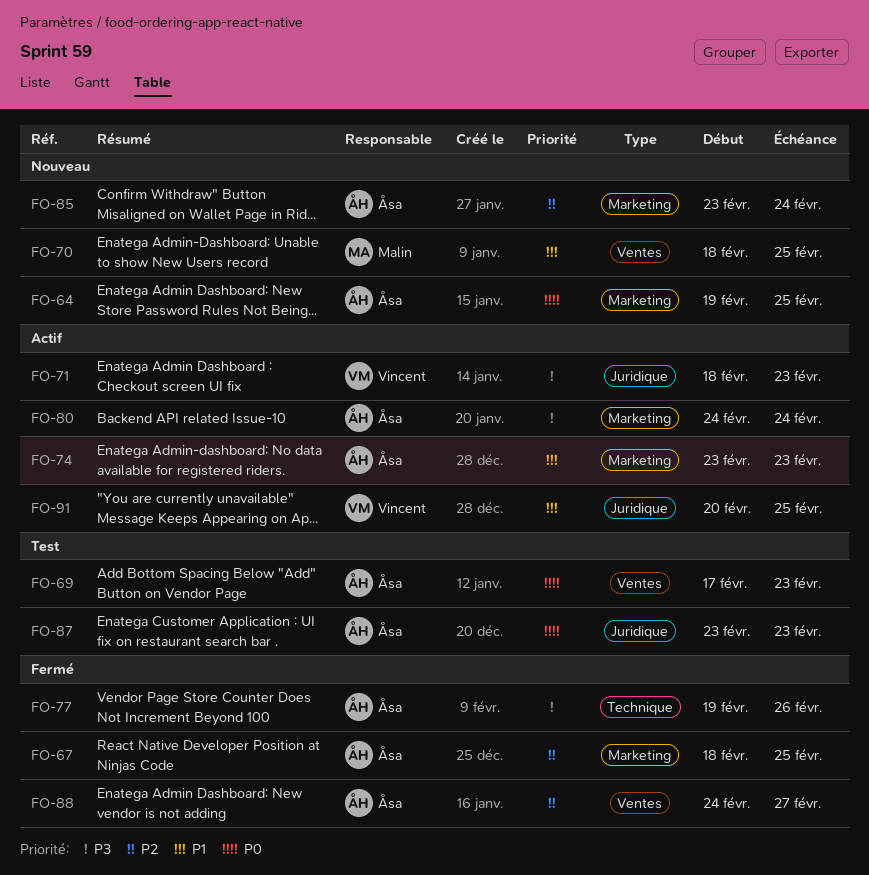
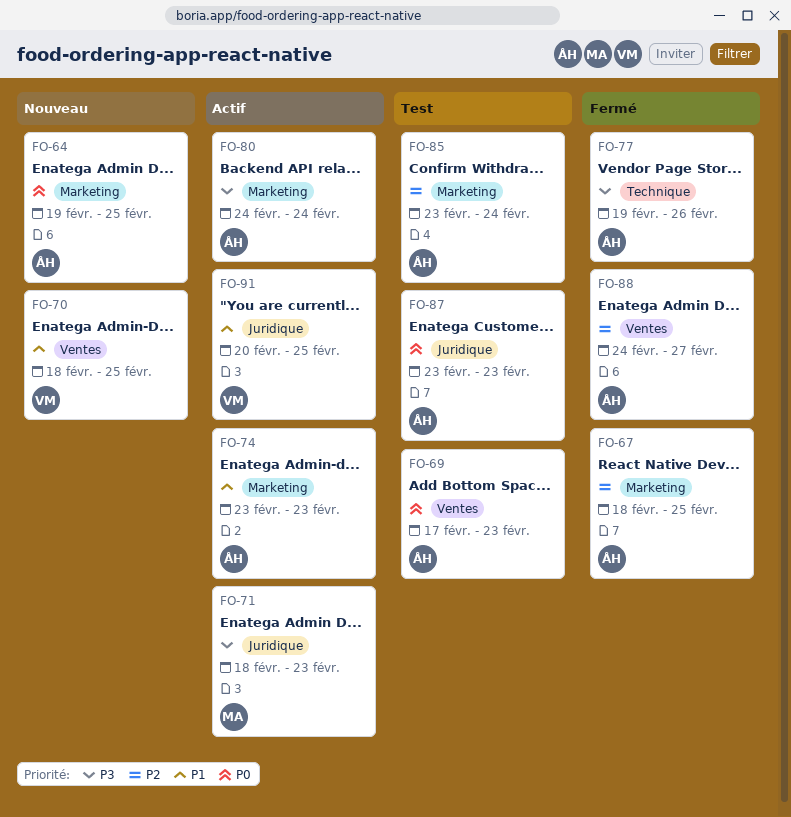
FO-70, owner: Malin -> Vincent
FO-71, owner: Vincent -> Malin
FO-85, status: Nouveau -> Test

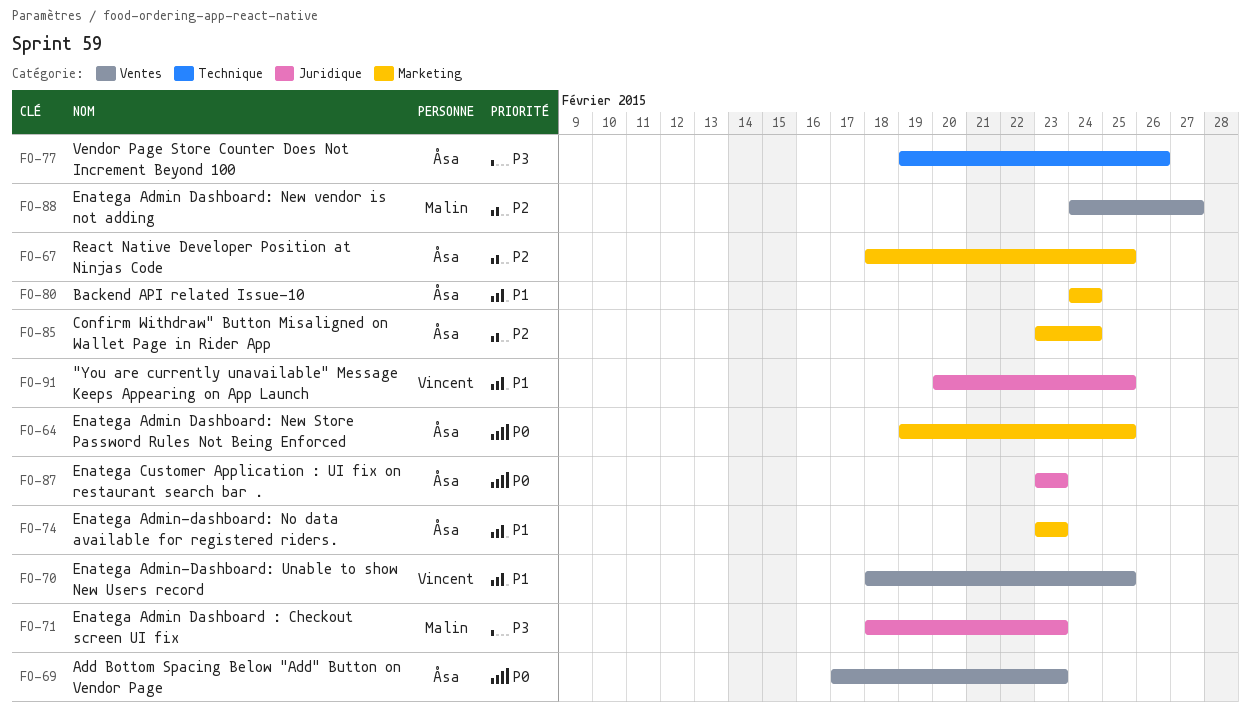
FO-80, priority: P3 -> P1
FO-88, owner: Åsa -> Malin

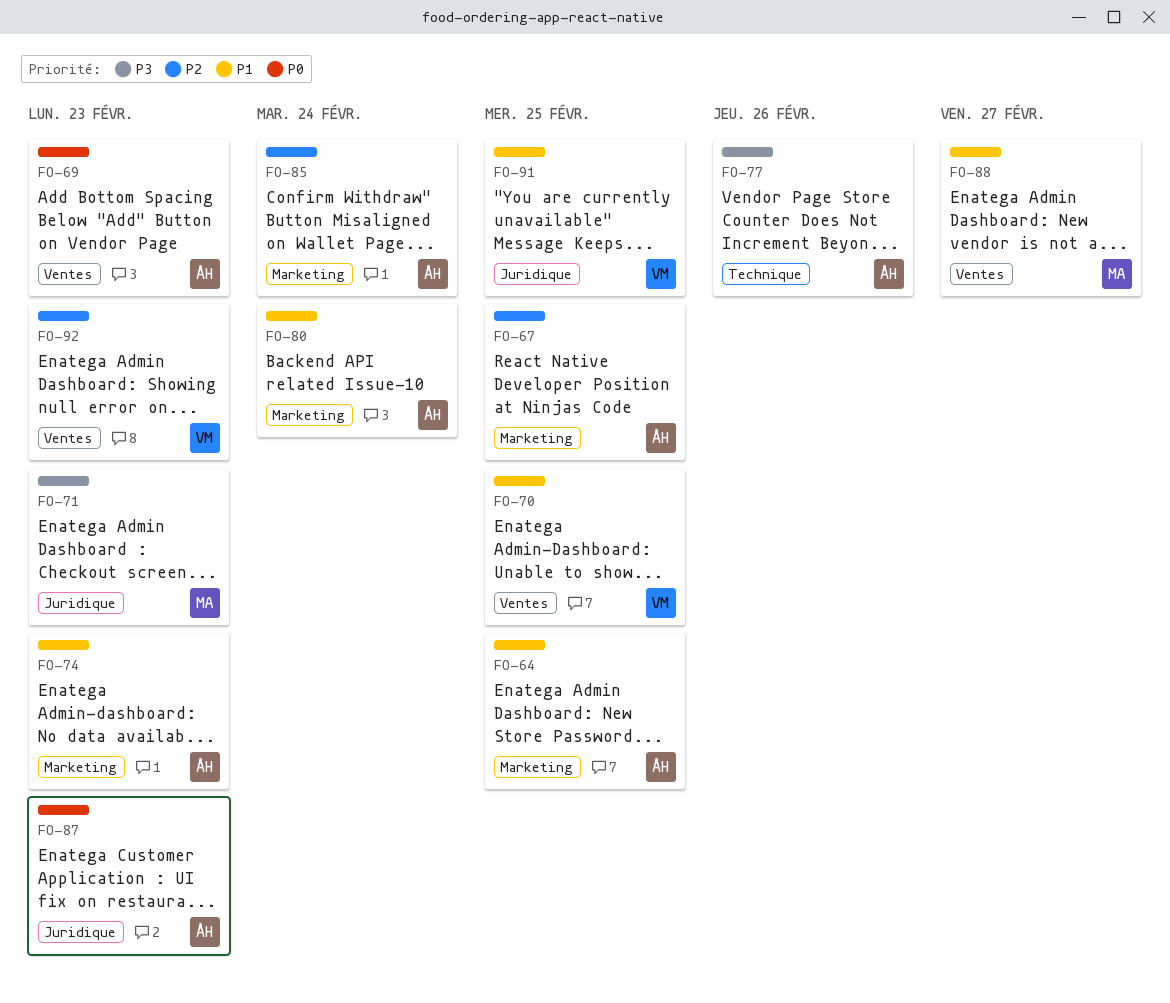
FO-64, priority: P0 -> P1
FO-88, priority: P2 -> P1
FO-92: none -> present

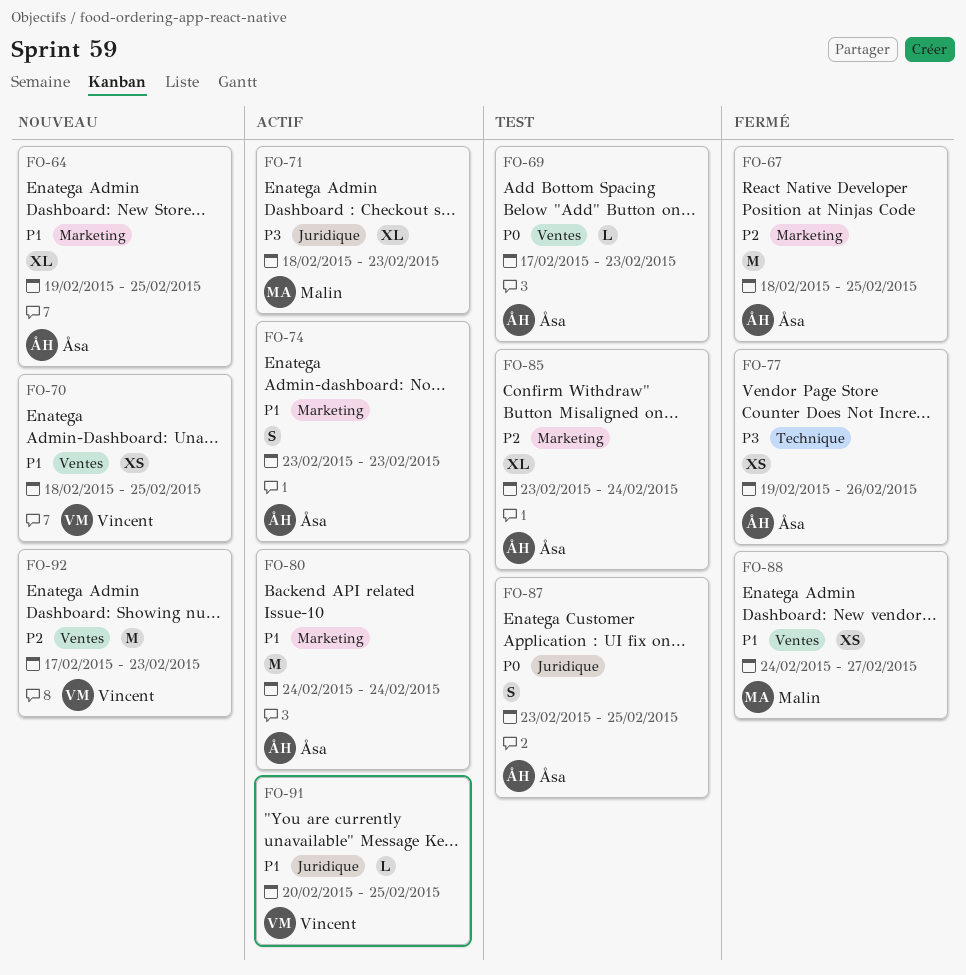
FO-87, due: Feb 23 -> Feb 25

